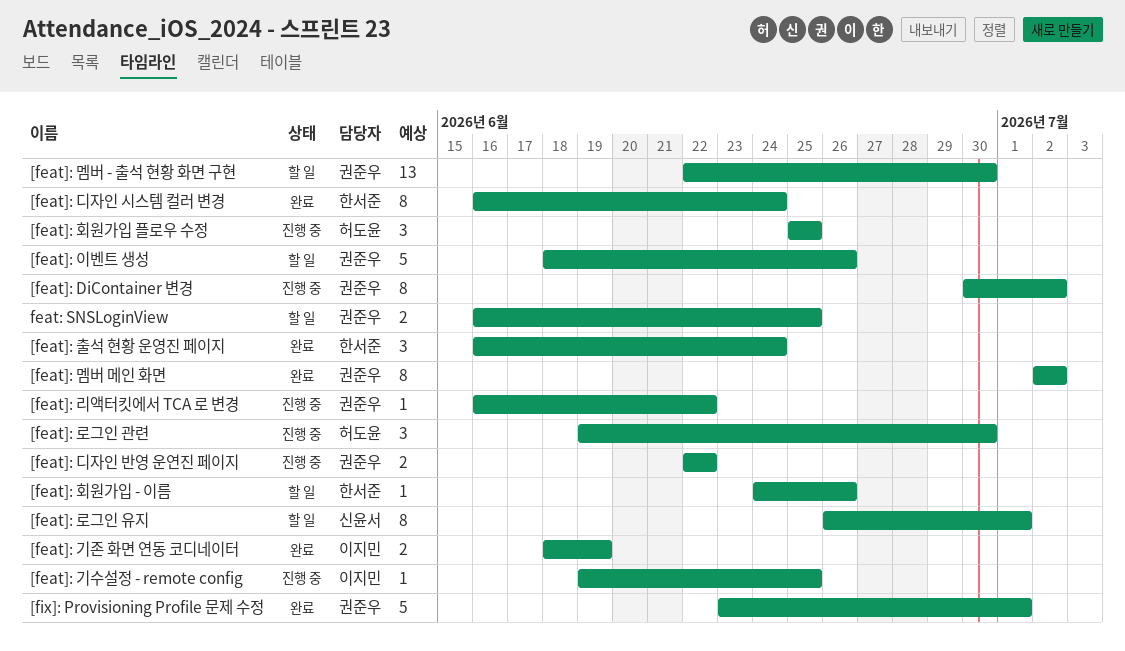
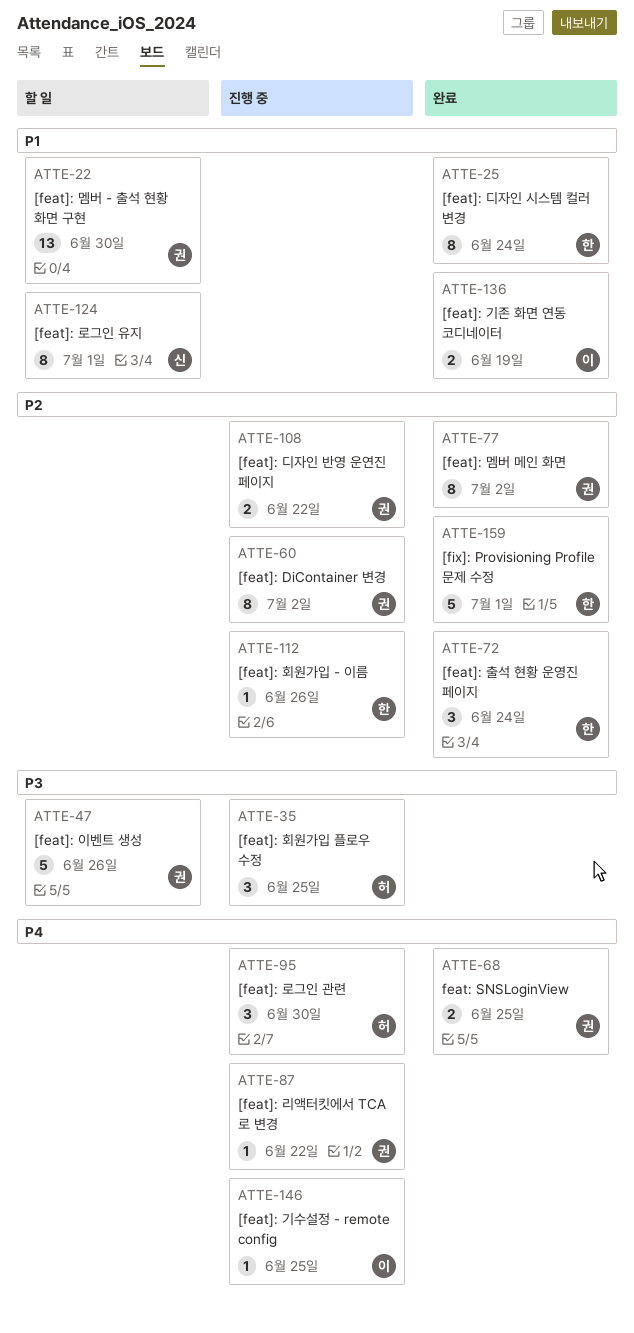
[feat]: 회원가입 - 이름, status: 할 일 -> 진행 중
[fix]: Provisioning Profile 문제 수정, owner: 권준우 -> 한서준
feat: SNSLoginView, status: 할 일 -> 완료

